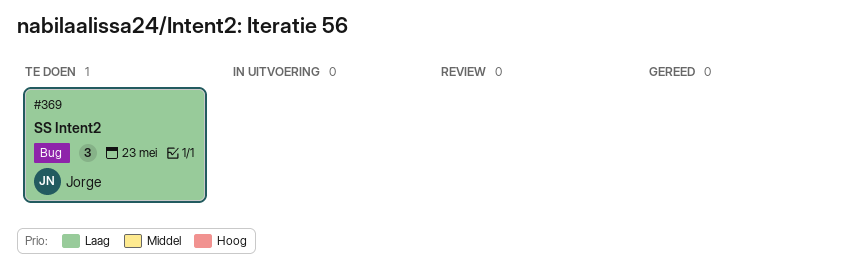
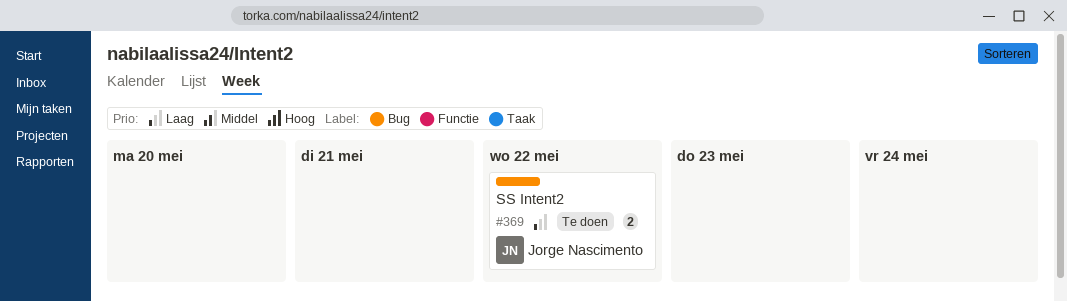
#369, estimate: 3 -> 2
#369, due: May 23 -> May 22

